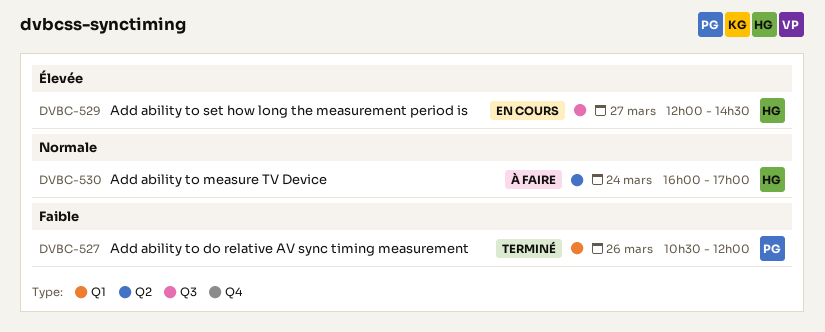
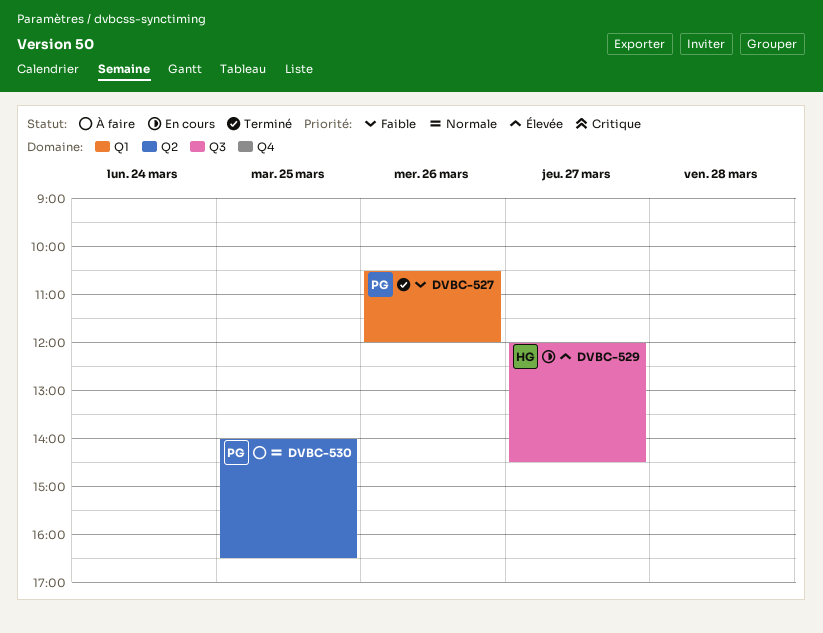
DVBC-530, owner: HG -> PG
DVBC-530, day: Mar 24 -> Mar 25
DVBC-530, begins: 16:00 -> 14:00
DVBC-530, ends: 17:00 -> 16:30

